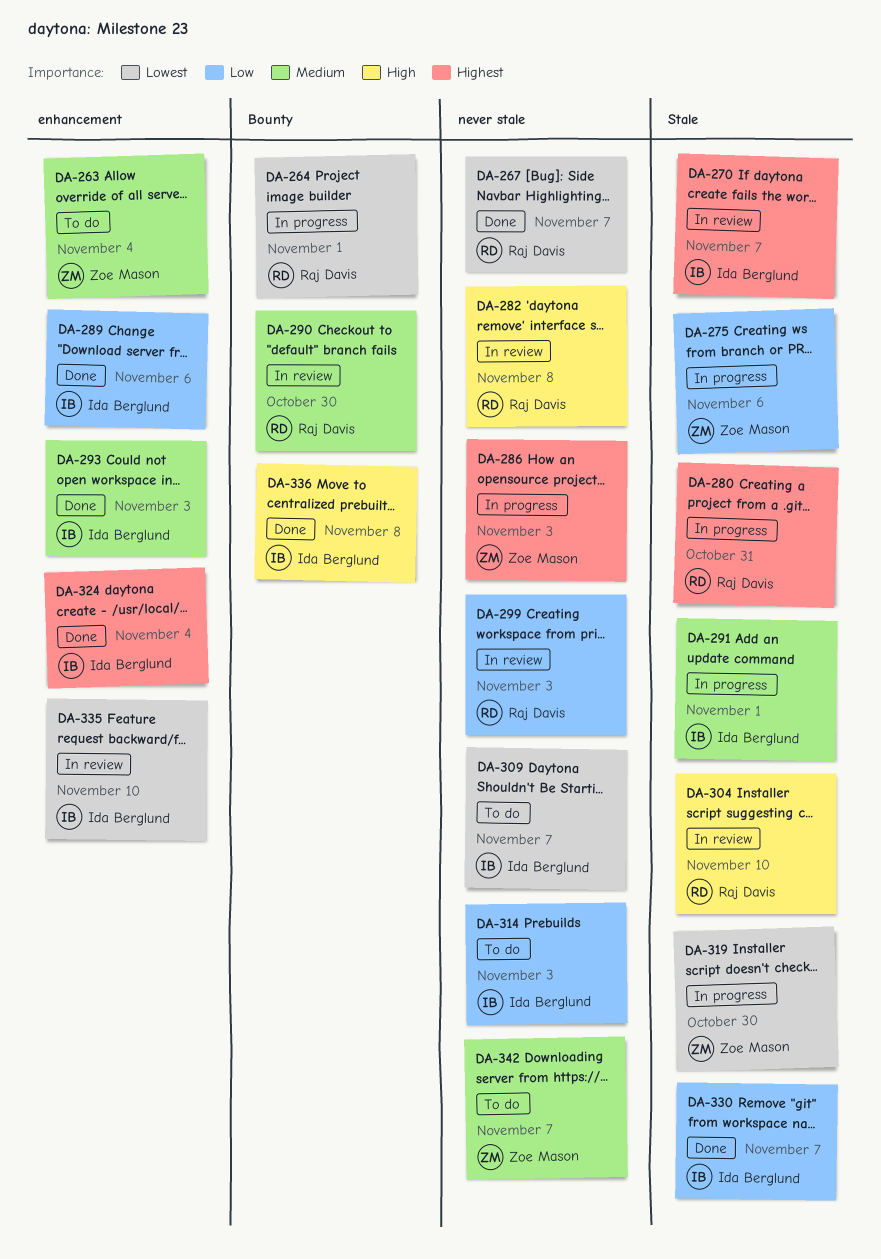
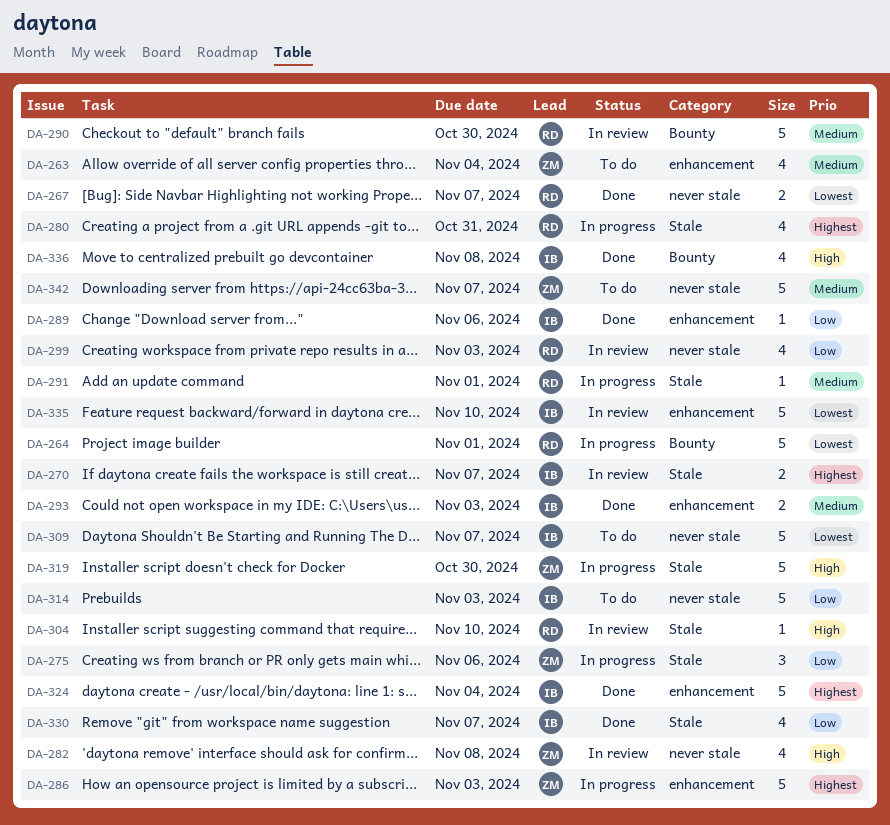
DA-282, owner: Raj Davis -> Zoe Mason
DA-286, label: never stale -> enhancement
DA-291, owner: Ida Berglund -> Raj Davis
DA-319, priority: Lowest -> High

